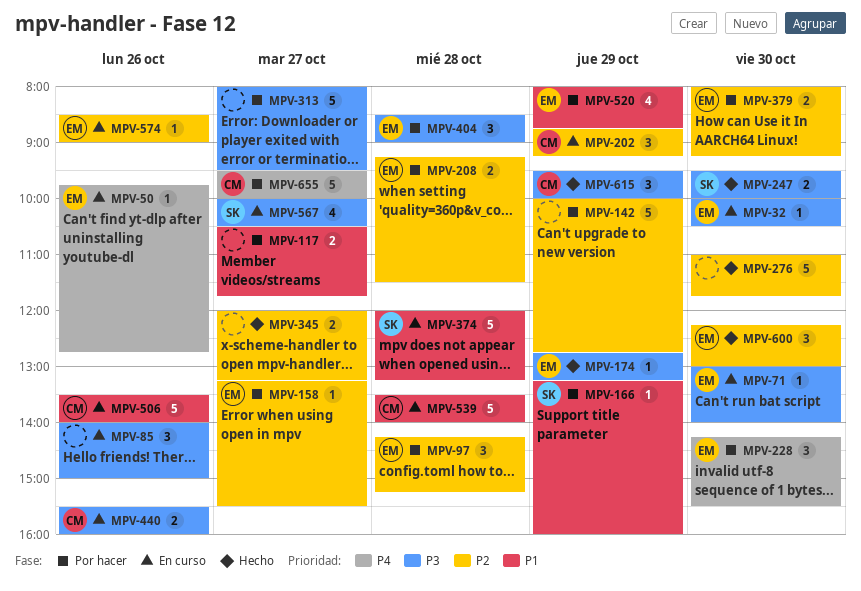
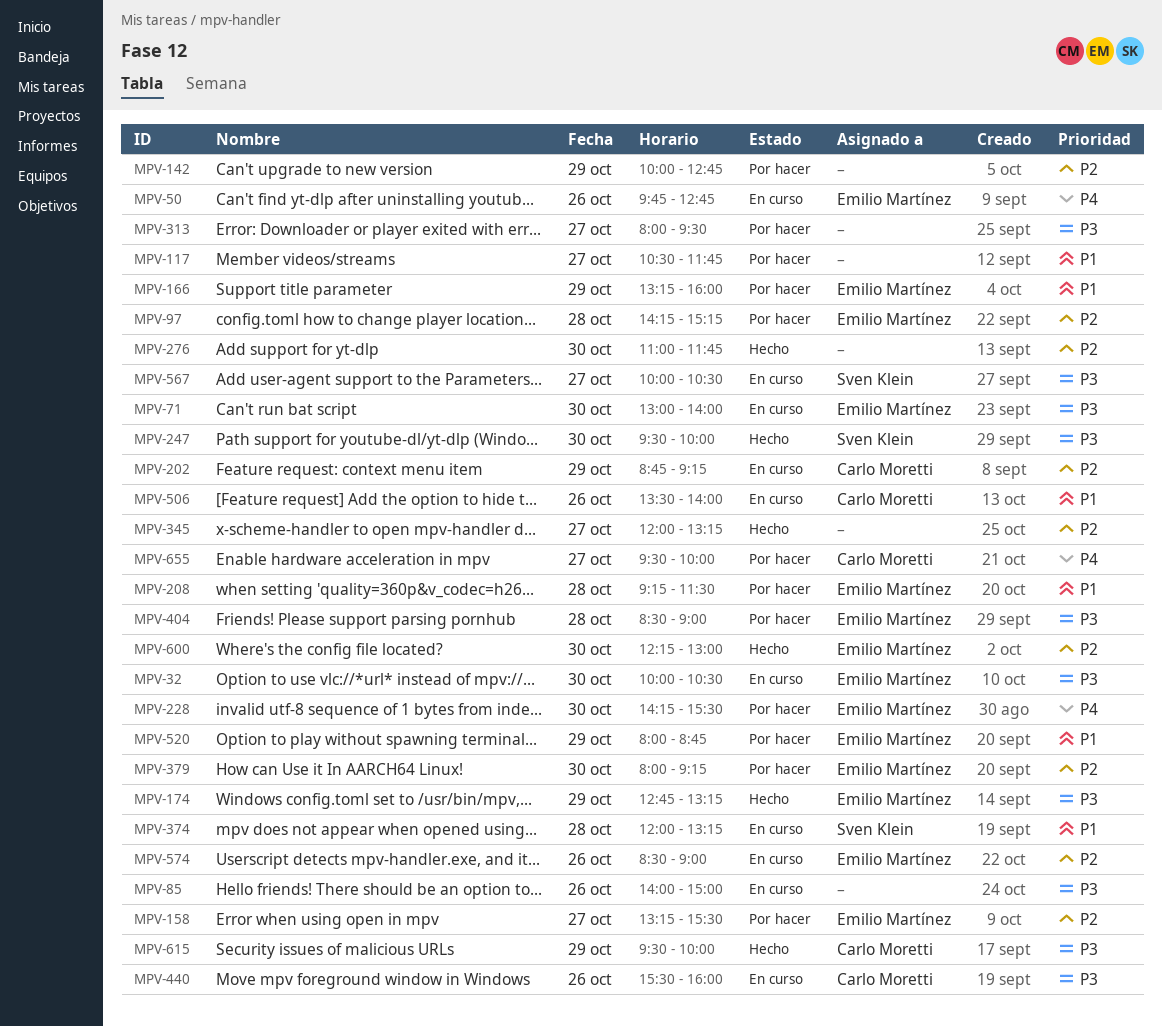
MPV-166, owner: Sven Klein -> Emilio Martínez
MPV-208, priority: P2 -> P1
MPV-539: present -> none

